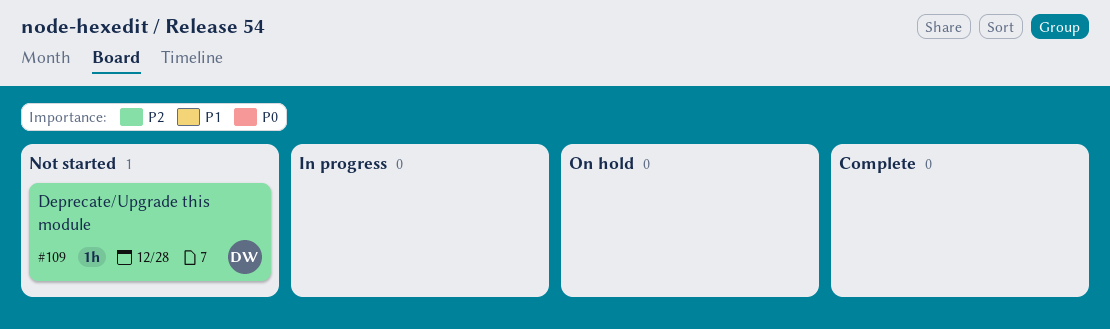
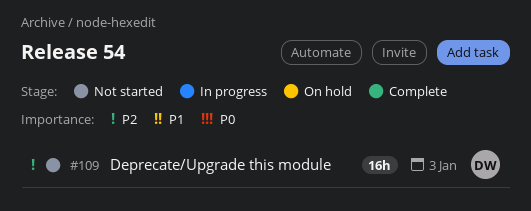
#109, estimate: 1h -> 16h
#109, due: Dec 28 -> Jan 3

